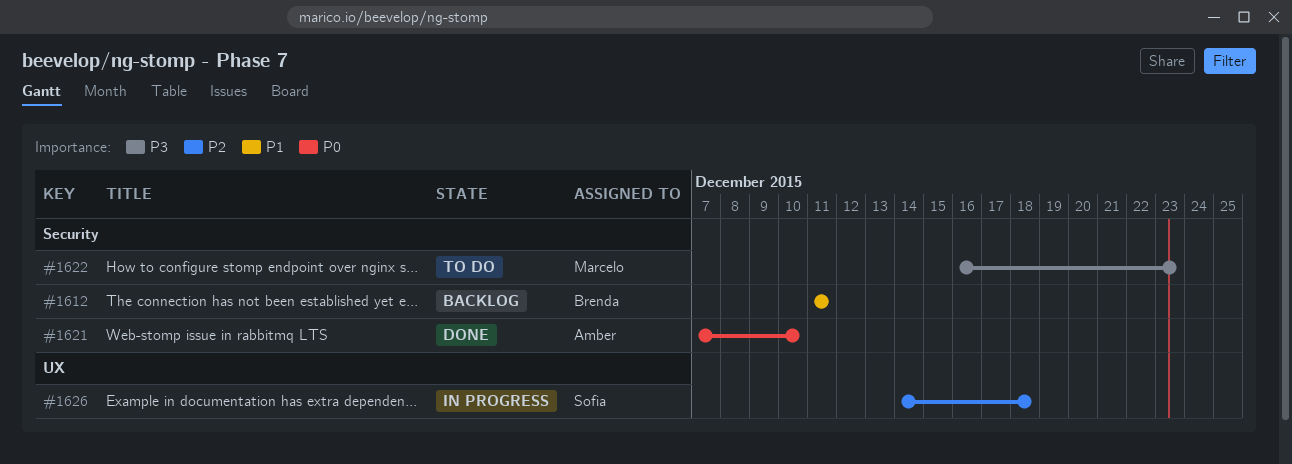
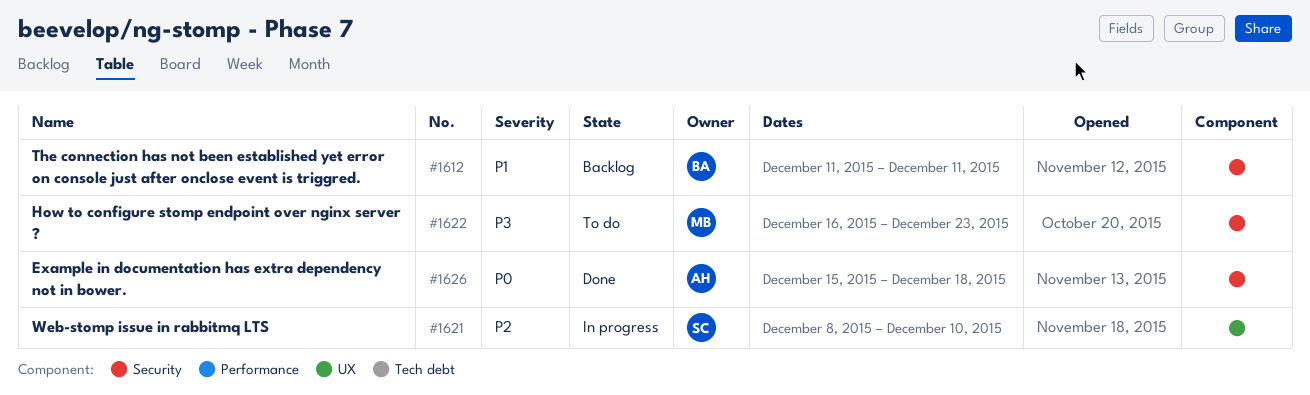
#1621, status: Done -> In progress
#1621, owner: Amber -> Sofia
#1621, priority: P0 -> P2
#1621, label: Security -> UX
#1621, start: Dec 7 -> Dec 8
#1626, status: In progress -> Done
#1626, owner: Sofia -> Amber
#1626, priority: P2 -> P0
#1626, label: UX -> Security
#1626, start: Dec 14 -> Dec 15

